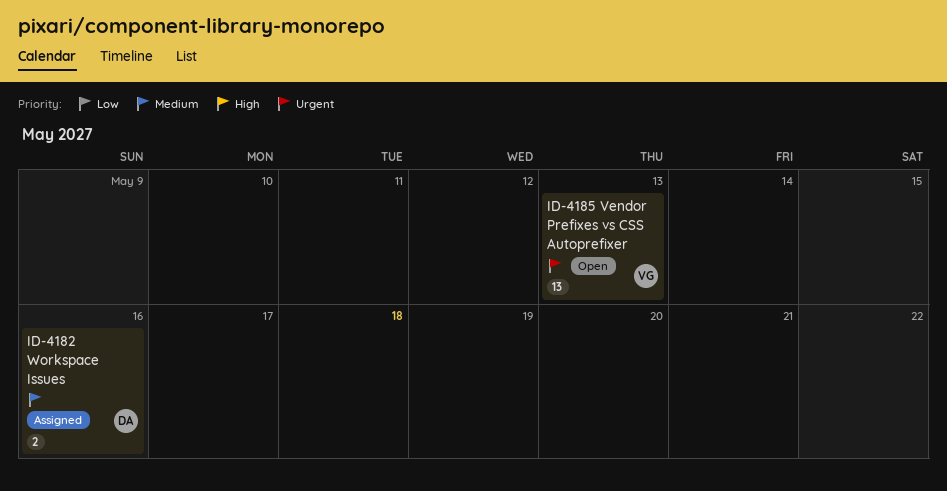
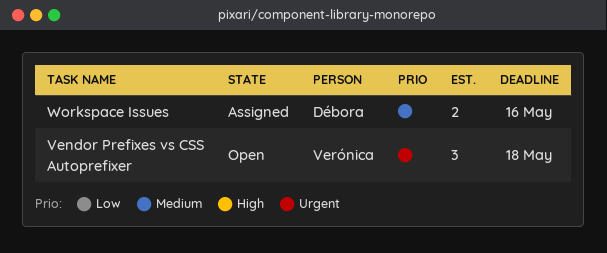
Vendor Prefixes vs CSS Autoprefixer, estimate: 13 -> 3
Vendor Prefixes vs CSS Autoprefixer, due: May 13 -> May 18

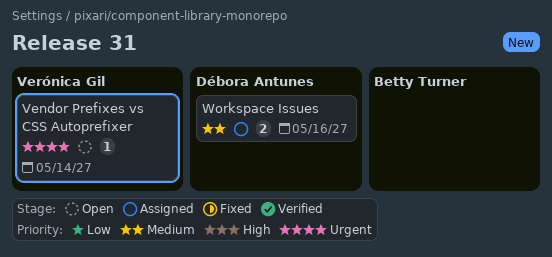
Vendor Prefixes vs CSS Autoprefixer, estimate: 3 -> 1
Vendor Prefixes vs CSS Autoprefixer, due: May 18 -> May 14

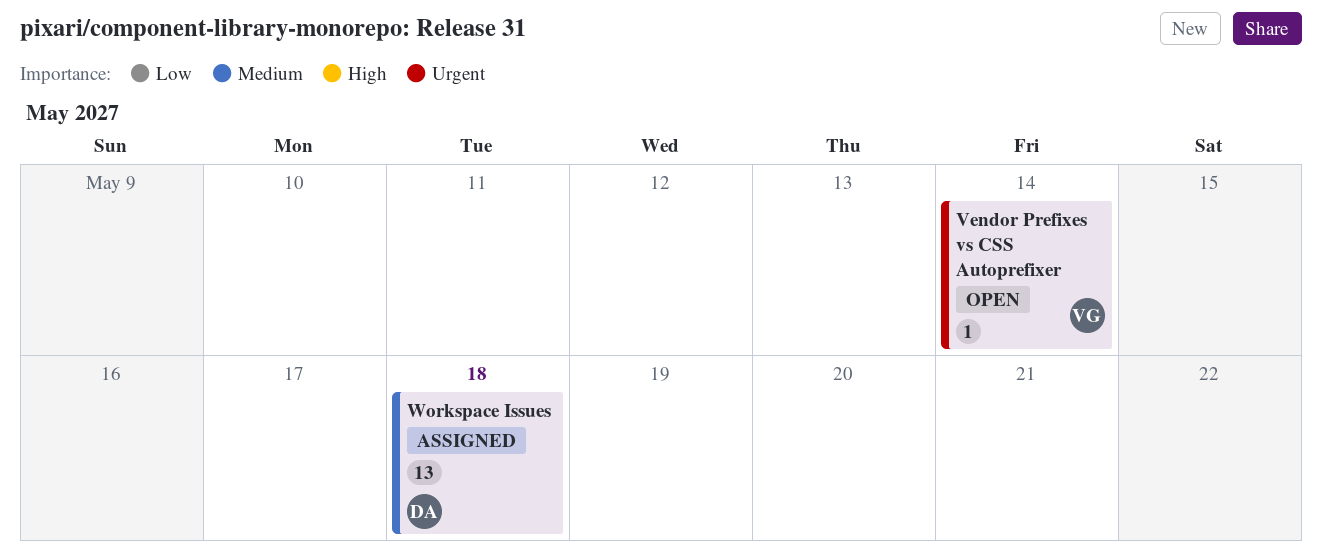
Workspace Issues, estimate: 2 -> 13
Workspace Issues, due: May 16 -> May 18

